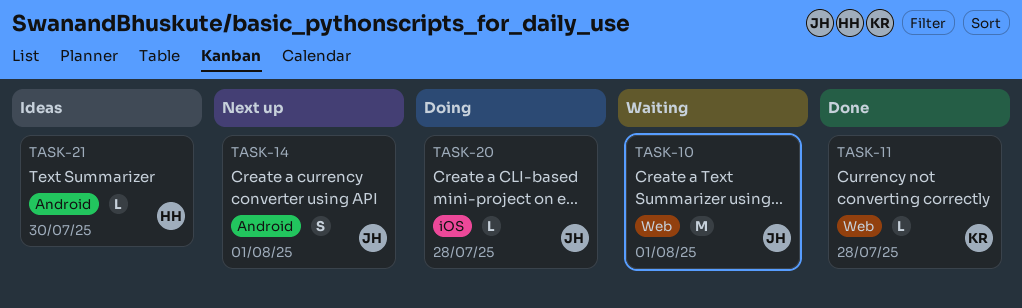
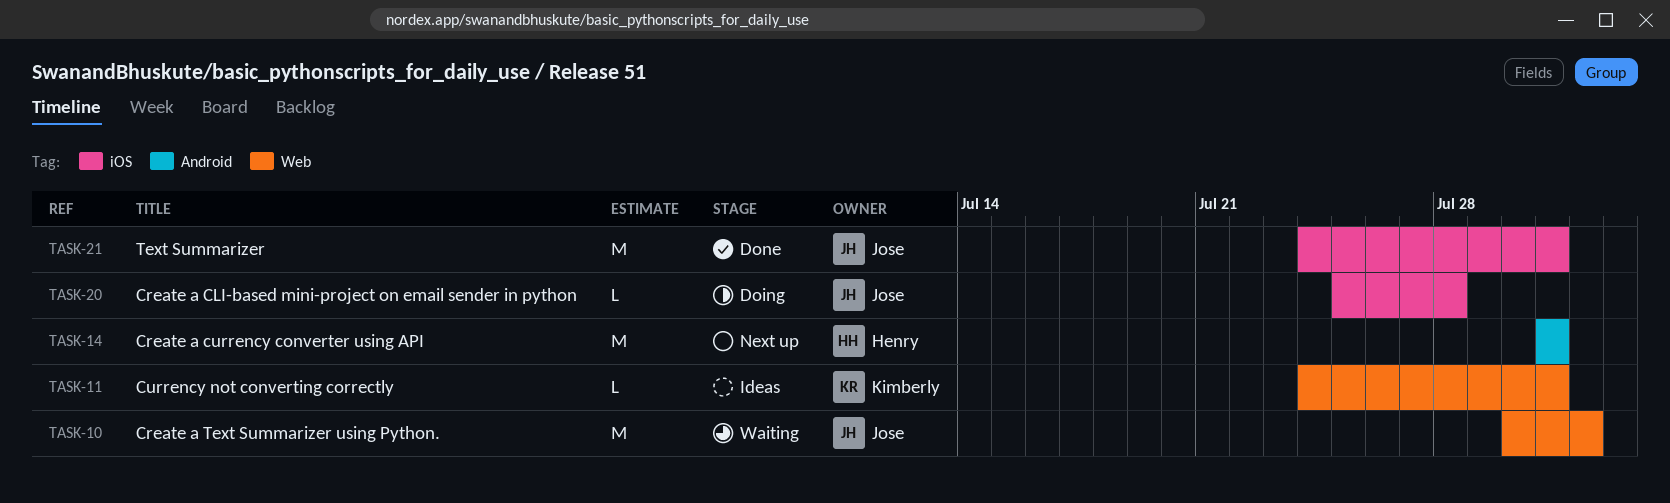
TASK-11, status: Done -> Ideas
TASK-11, due: Jul 28 -> Jul 31
TASK-14, owner: Jose -> Henry
TASK-14, estimate: S -> M
TASK-14, due: Aug 1 -> Jul 31
TASK-21, status: Ideas -> Done
TASK-21, owner: Henry -> Jose
TASK-21, label: Android -> iOS
TASK-21, estimate: L -> M
TASK-21, due: Jul 30 -> Jul 31

